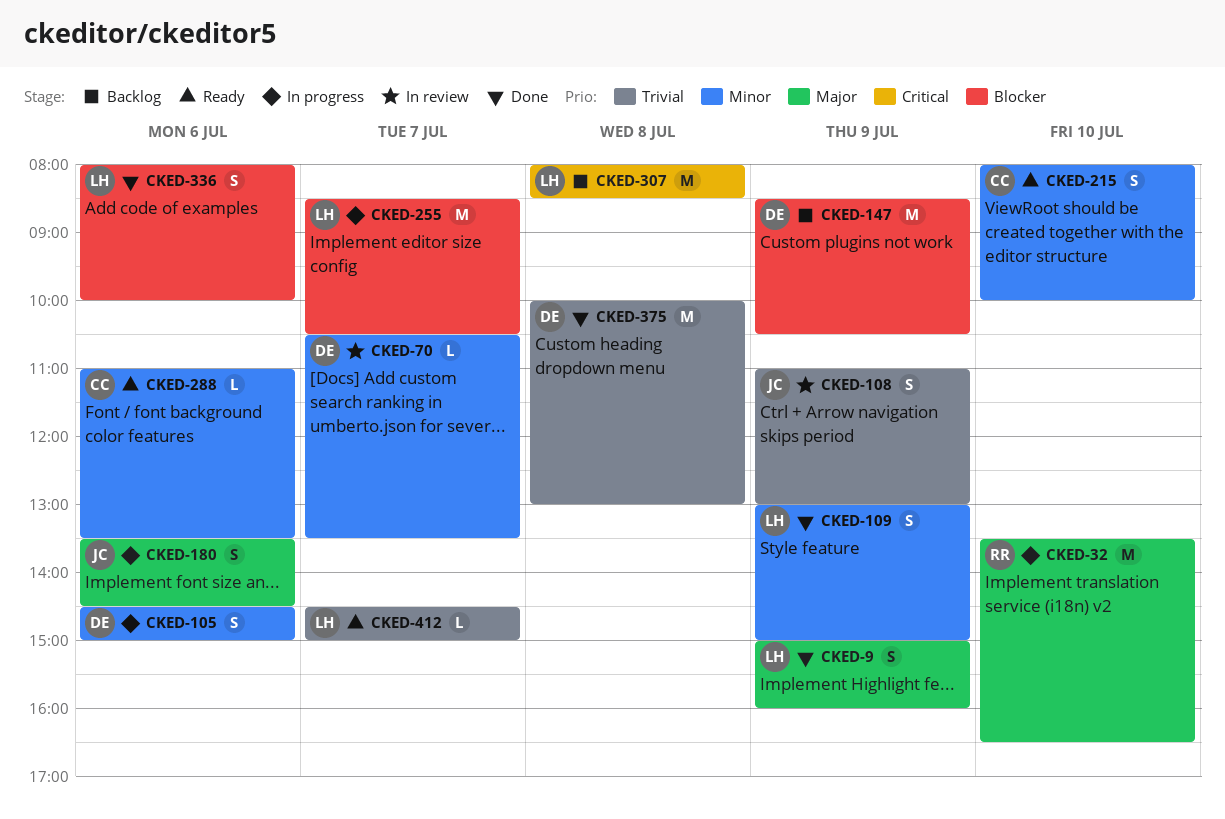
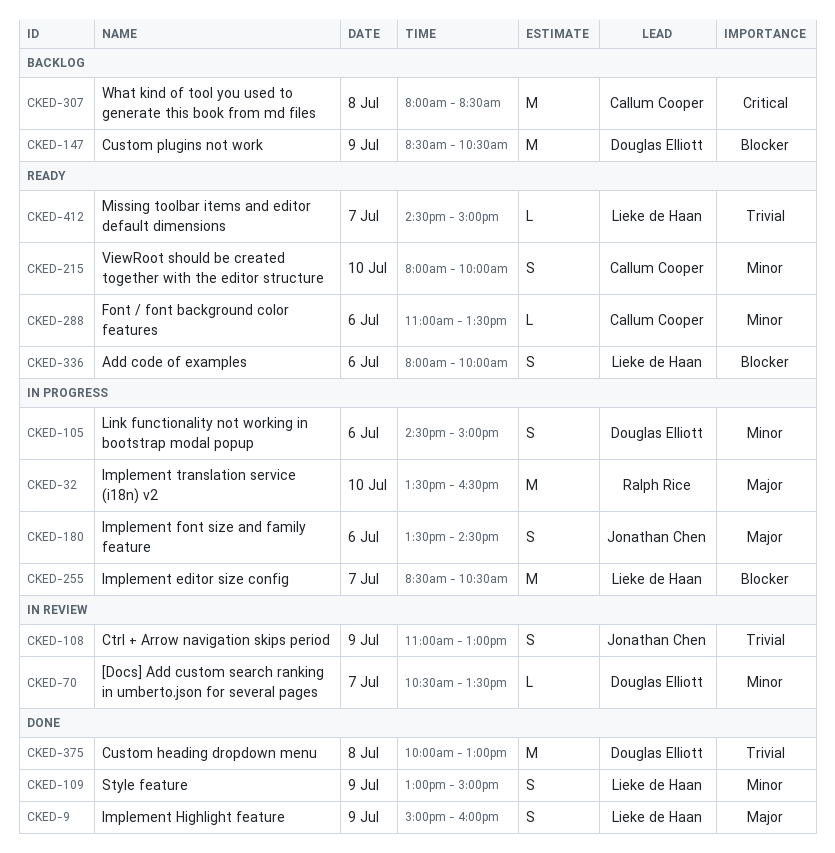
CKED-307, owner: Lieke de Haan -> Callum Cooper
CKED-336, status: Done -> Ready

